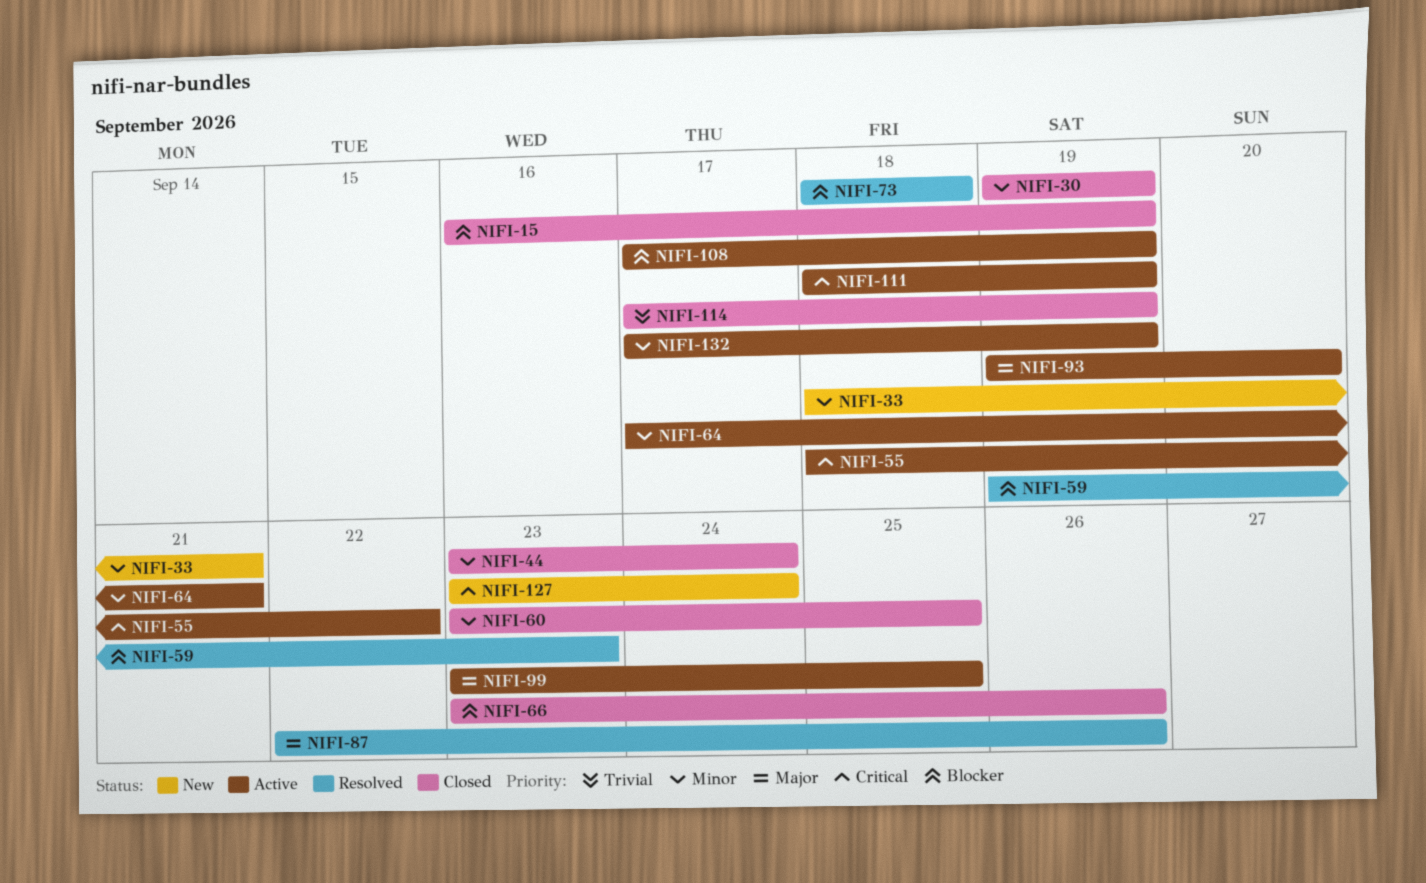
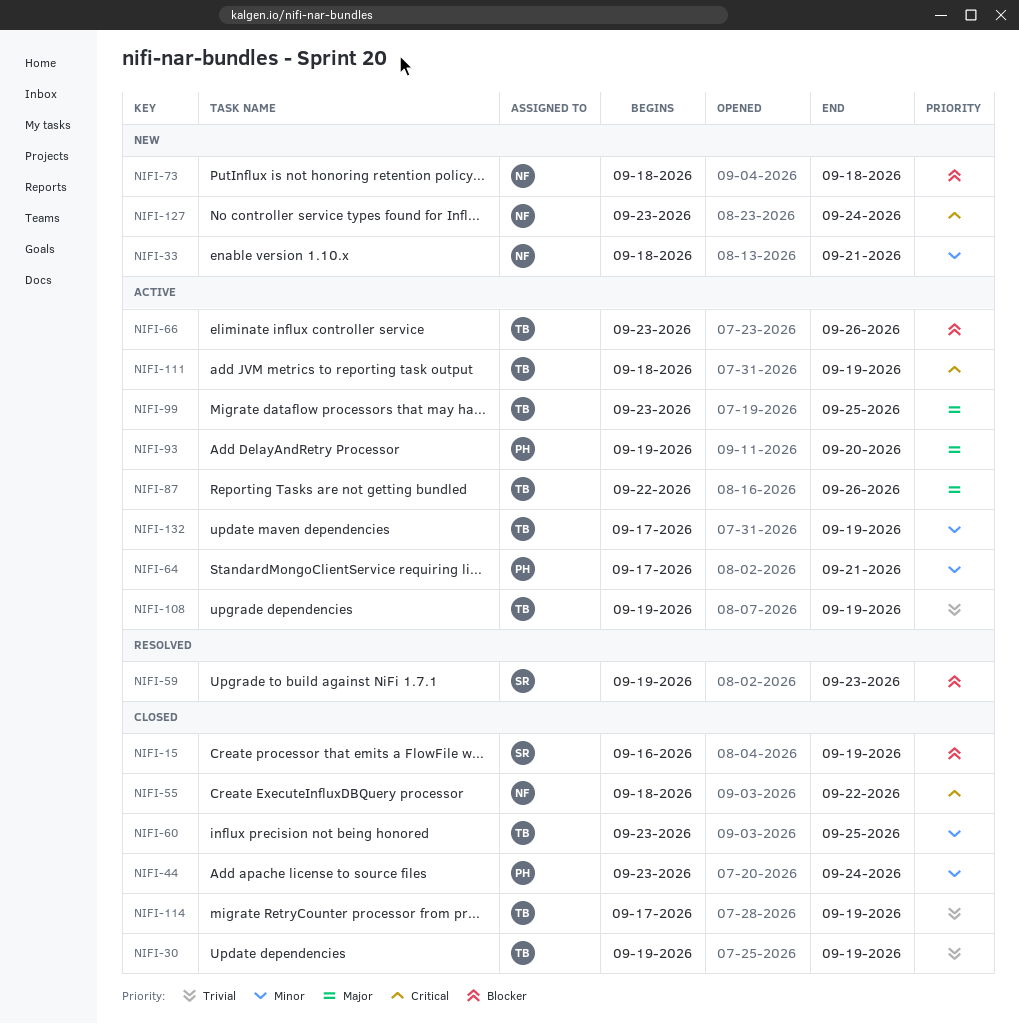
NIFI-30, priority: Minor -> Trivial
NIFI-55, status: Active -> Closed
NIFI-66, status: Closed -> Active
NIFI-73, status: Resolved -> New
NIFI-87, status: Resolved -> Active
NIFI-108, priority: Blocker -> Trivial
NIFI-108, start: Sep 17 -> Sep 19

